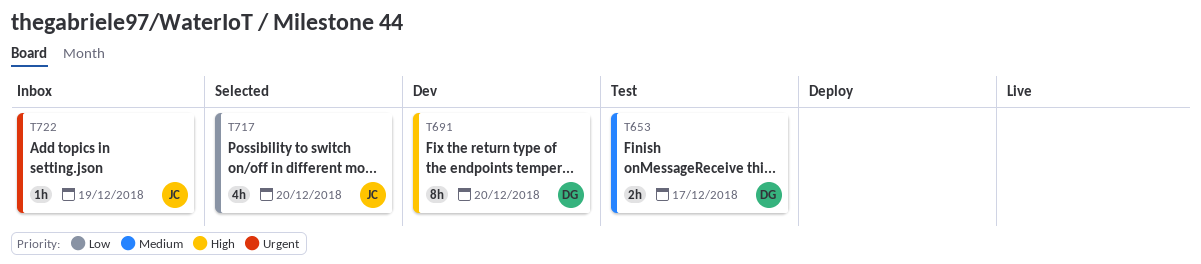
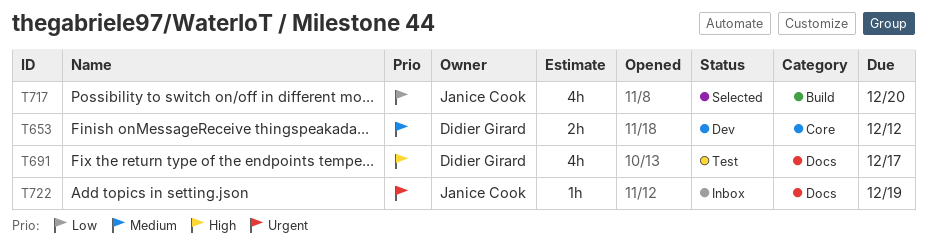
T653, status: Test -> Dev
T653, due: Dec 17 -> Dec 12
T691, status: Dev -> Test
T691, estimate: 8h -> 4h
T691, due: Dec 20 -> Dec 17

